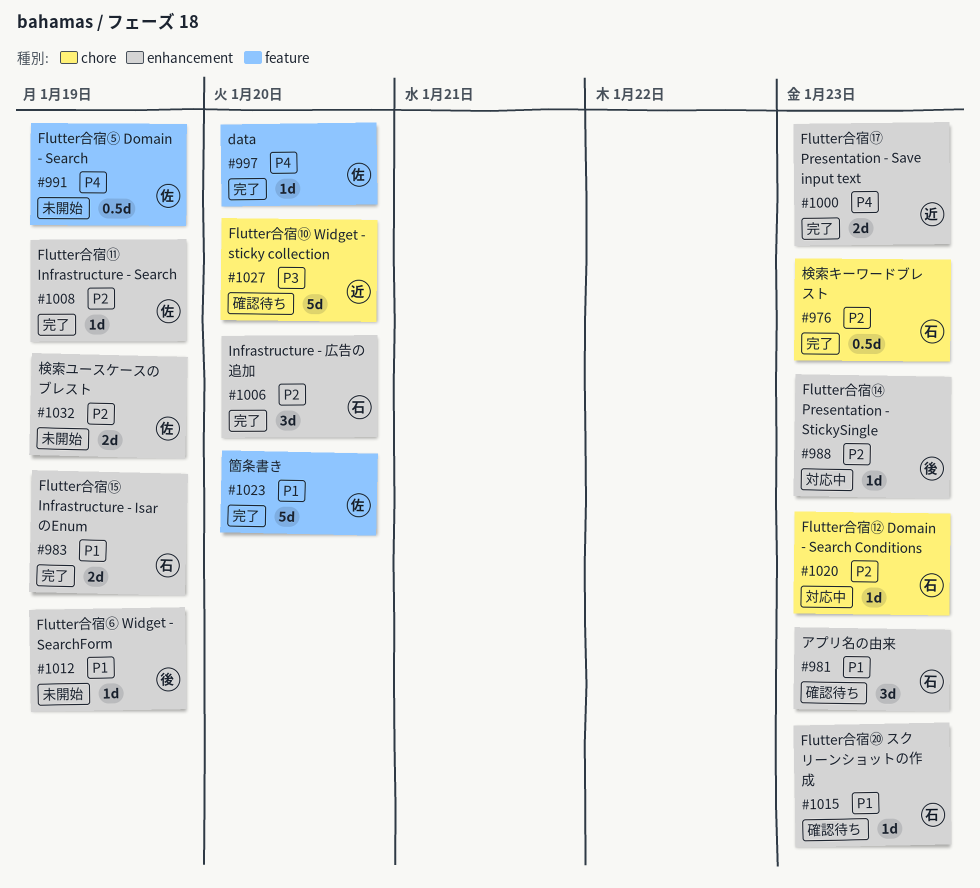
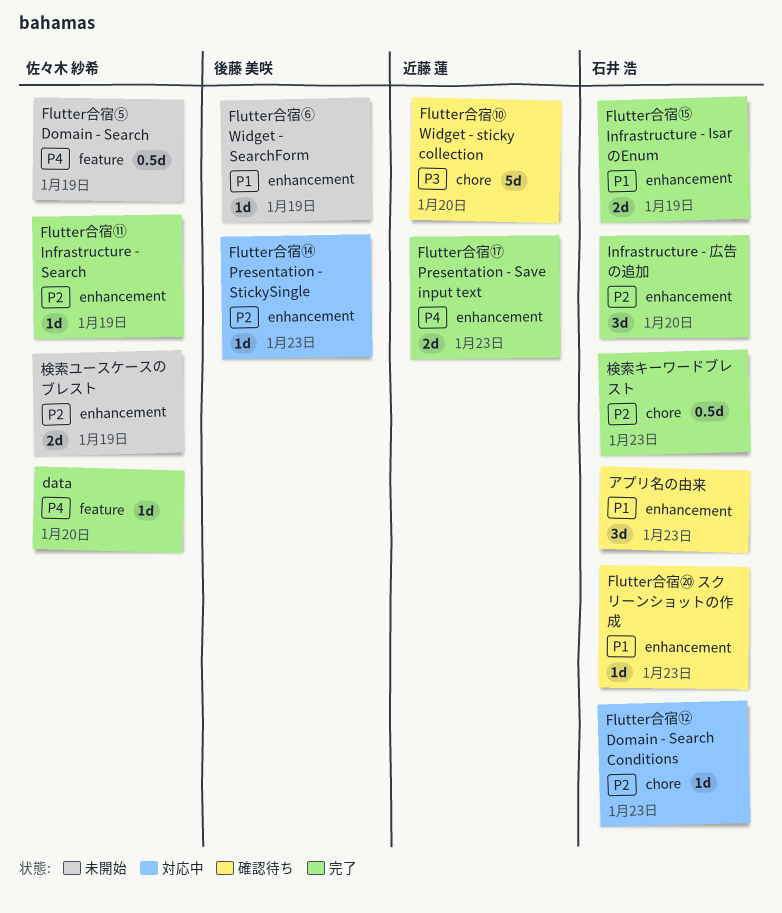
箇条書き: present -> none

